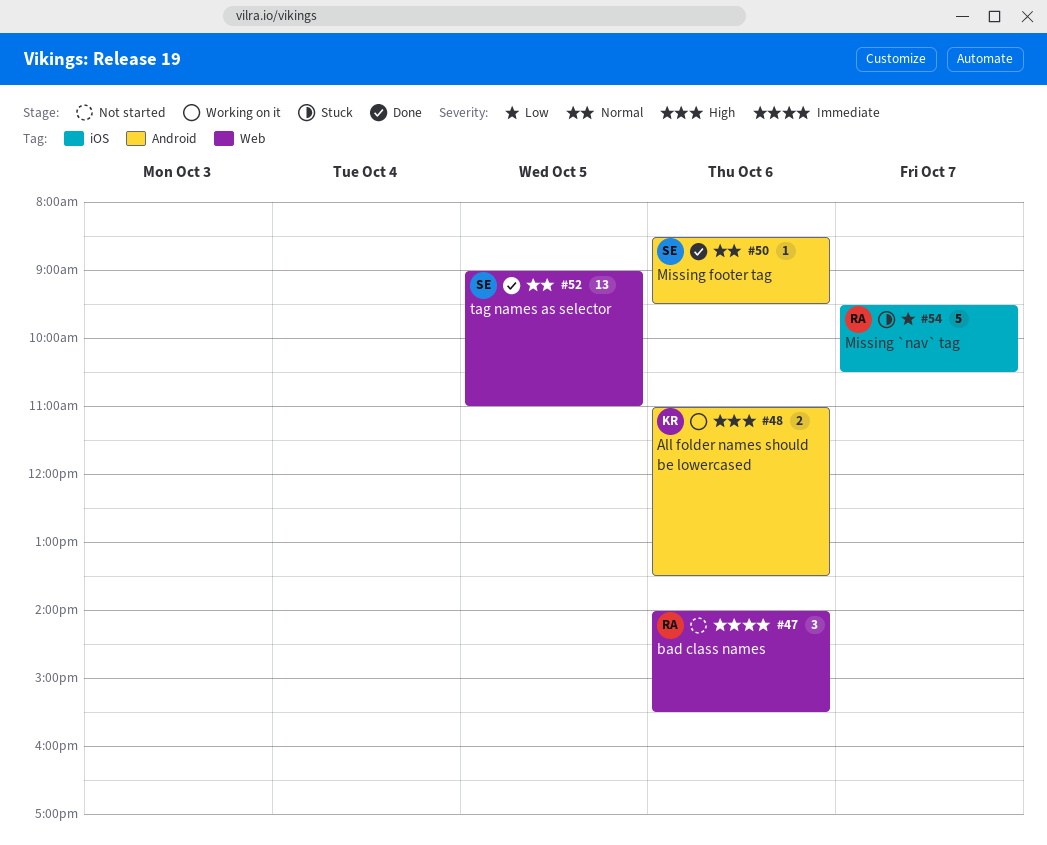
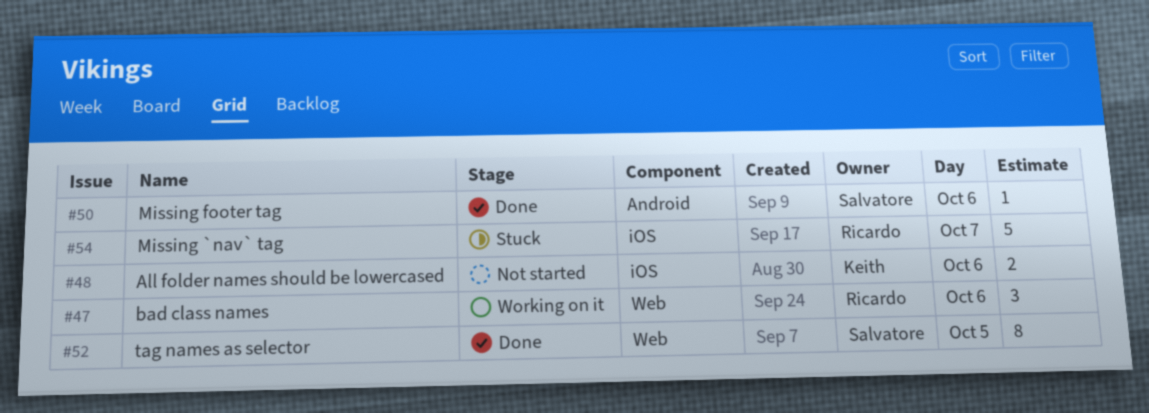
#47, status: Not started -> Working on it
#48, status: Working on it -> Not started
#48, label: Android -> iOS
#52, estimate: 13 -> 8

